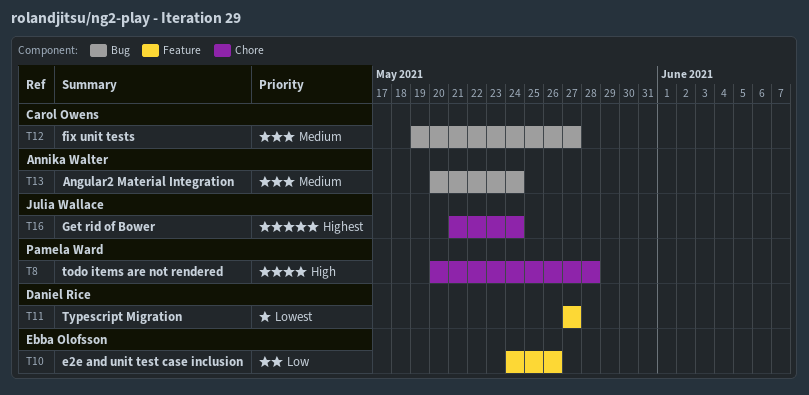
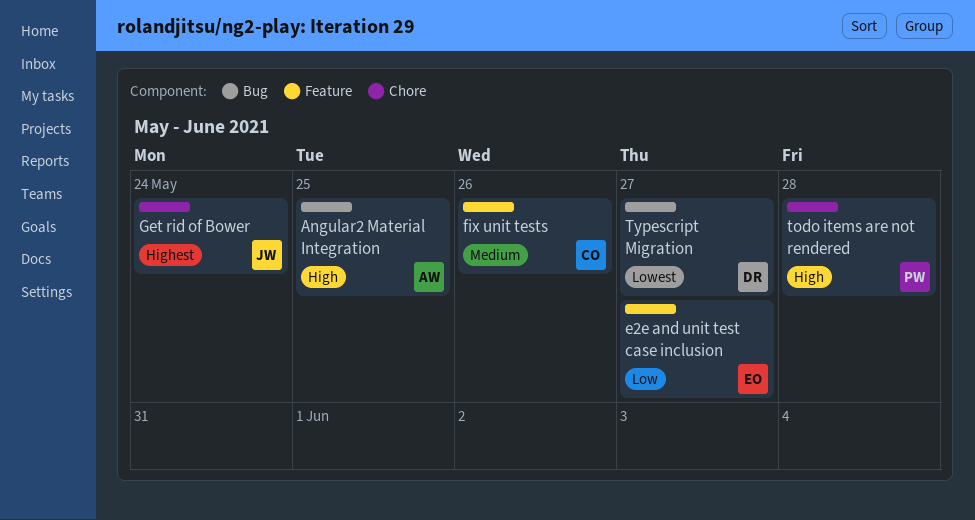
Angular2 Material Integration, priority: Medium -> High
Angular2 Material Integration, due: May 24 -> May 25
e2e and unit test case inclusion, due: May 26 -> May 27
fix unit tests, label: Bug -> Feature
fix unit tests, due: May 27 -> May 26
Typescript Migration, label: Feature -> Bug

